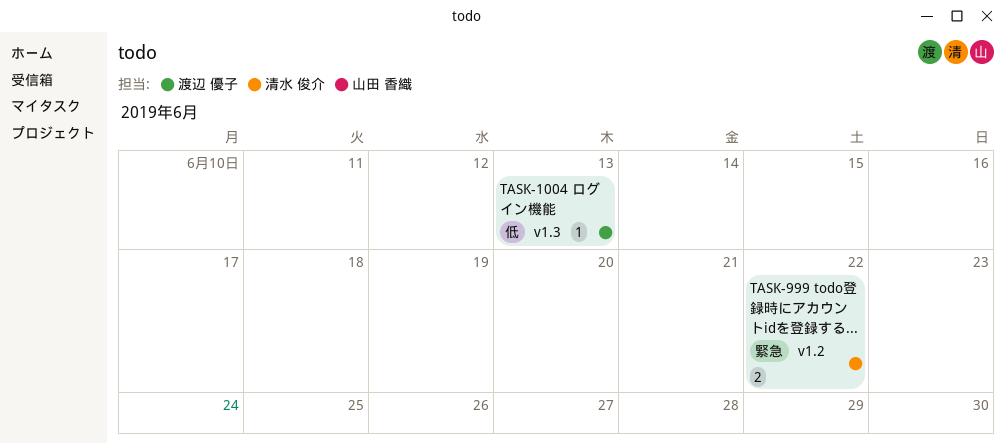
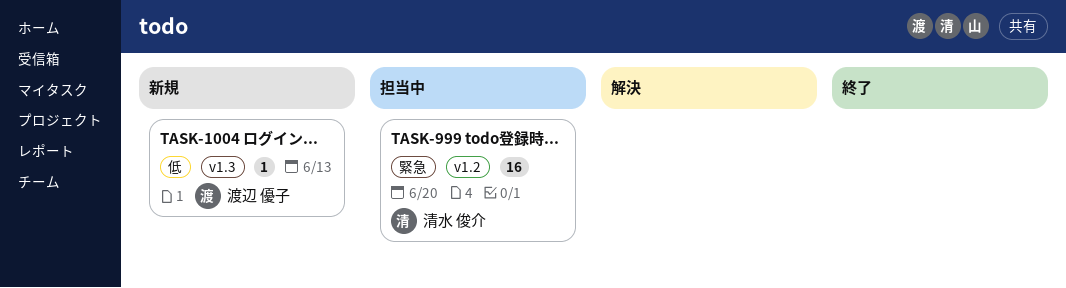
TASK-999, estimate: 2 -> 16
TASK-999, due: Jun 22 -> Jun 20

